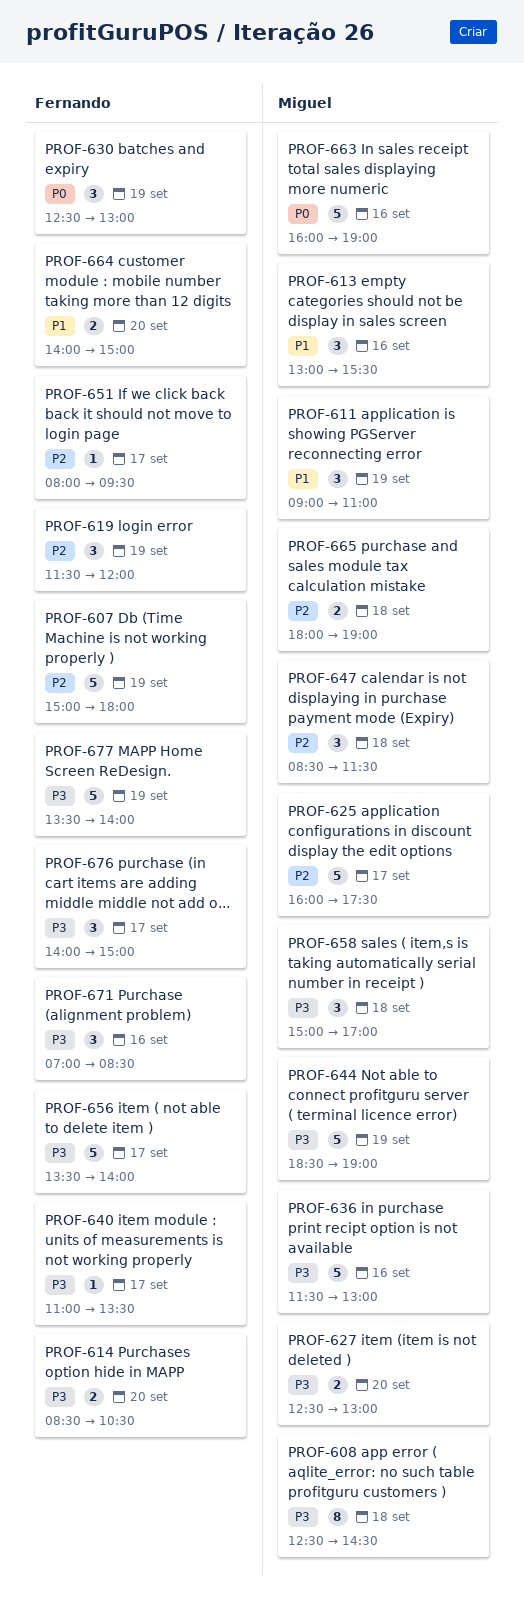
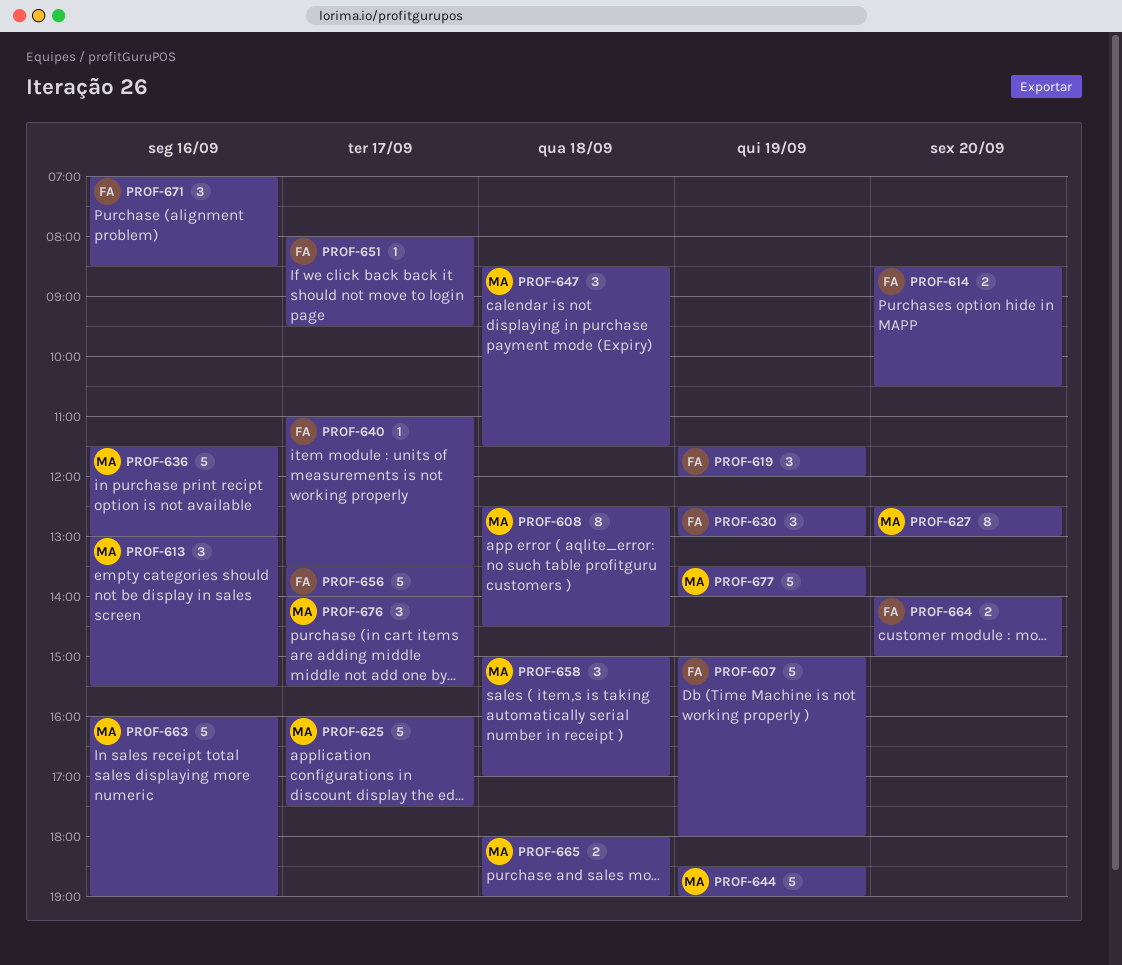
PROF-611: present -> none
PROF-627, estimate: 2 -> 8
PROF-676, owner: Fernando -> Miguel
PROF-676, ends: 15:00 -> 15:30
PROF-677, owner: Fernando -> Miguel

